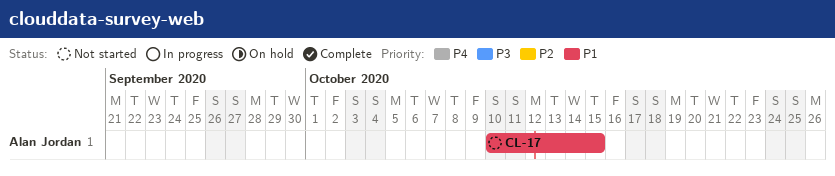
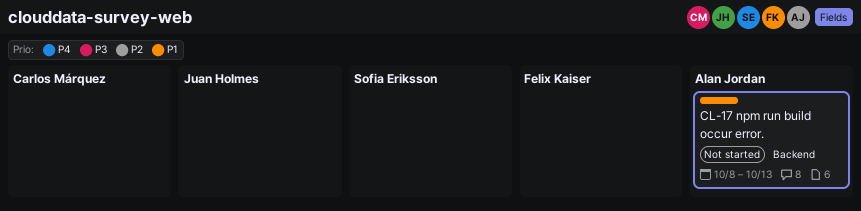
CL-17, start: Oct 10 -> Oct 8
CL-17, due: Oct 15 -> Oct 13

